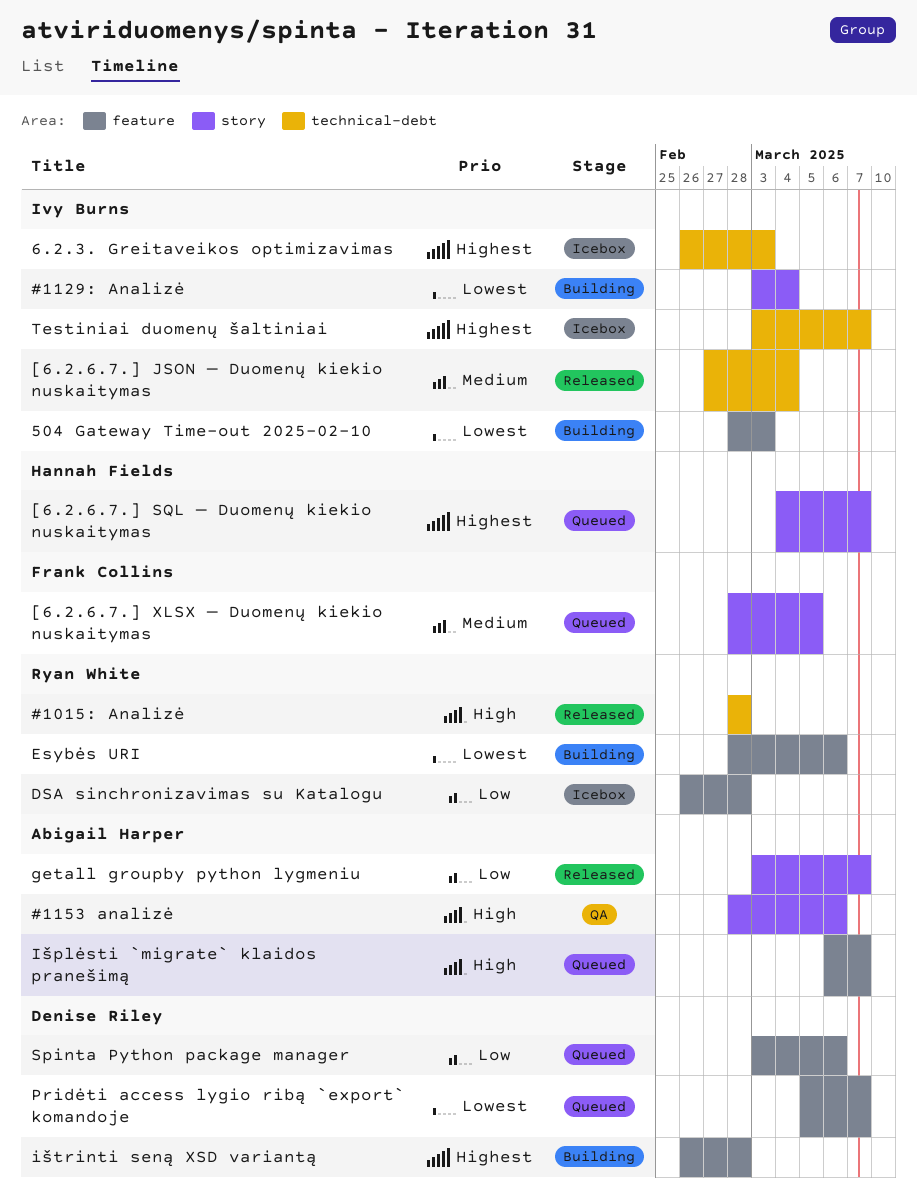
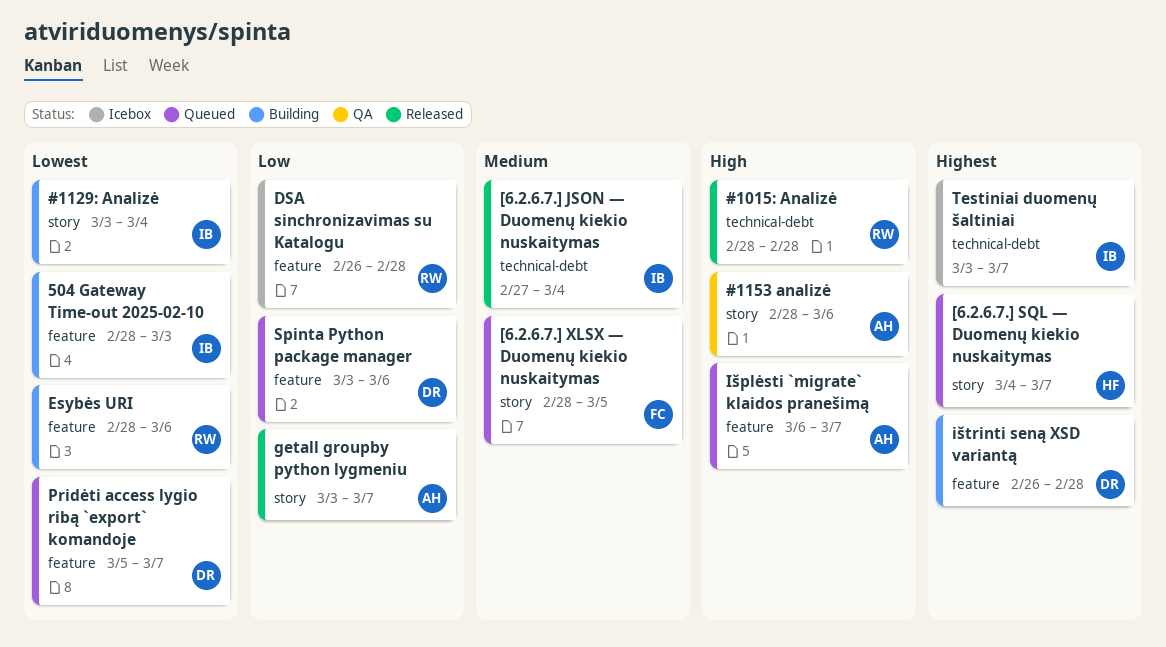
6.2.3. Greitaveikos optimizavimas: present -> none

